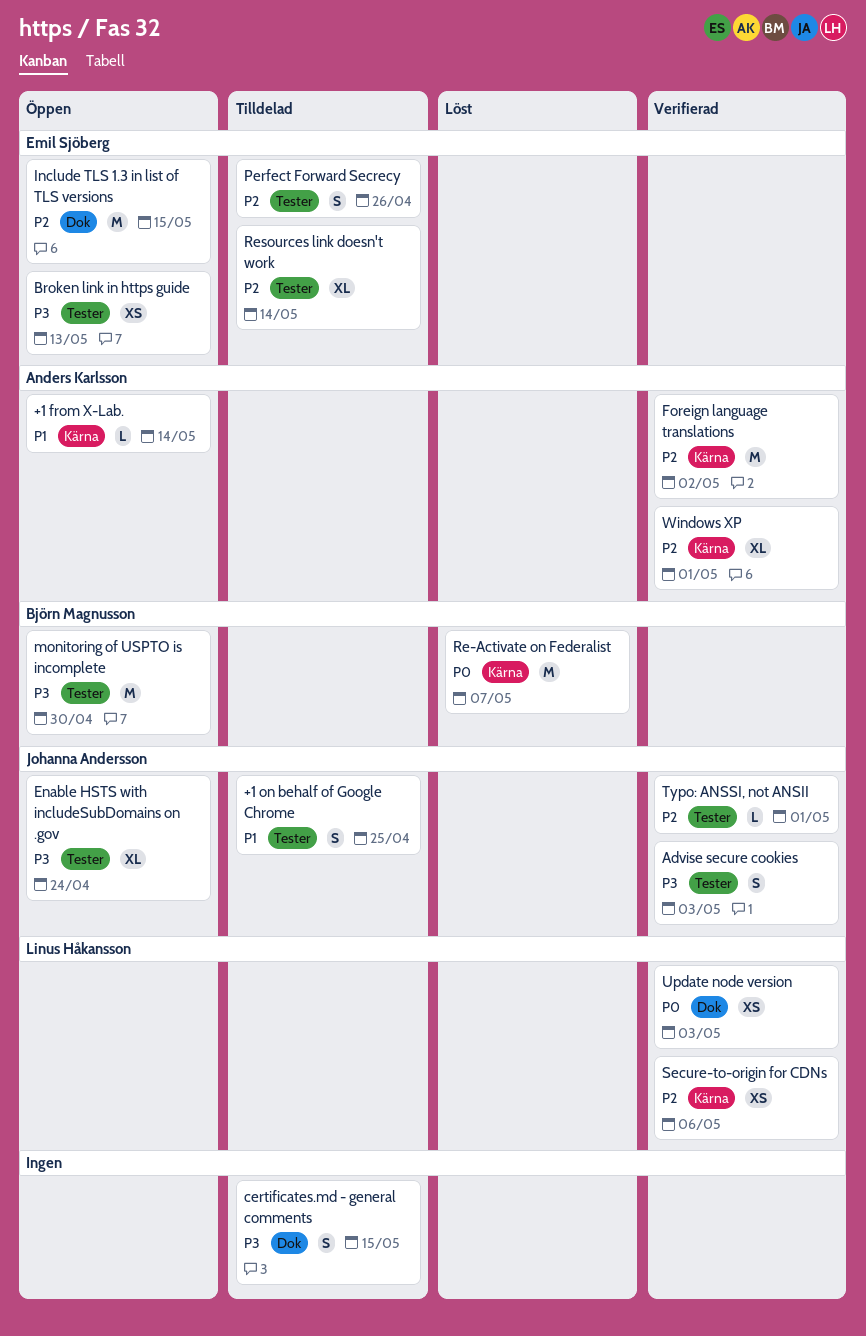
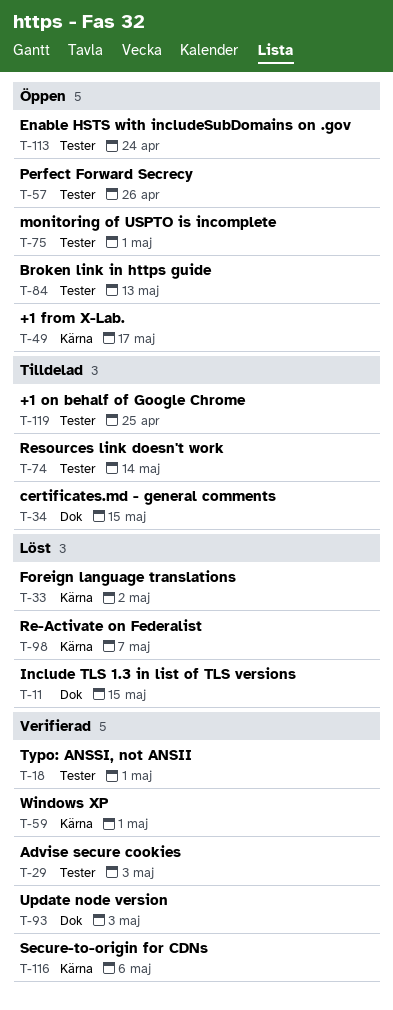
+1 from X-Lab., due: May 14 -> May 17
Foreign language translations, status: Verifierad -> Löst
Include TLS 1.3 in list of TLS versions, status: Öppen -> Löst
monitoring of USPTO is incomplete, due: Apr 30 -> May 1
Perfect Forward Secrecy, status: Tilldelad -> Öppen

